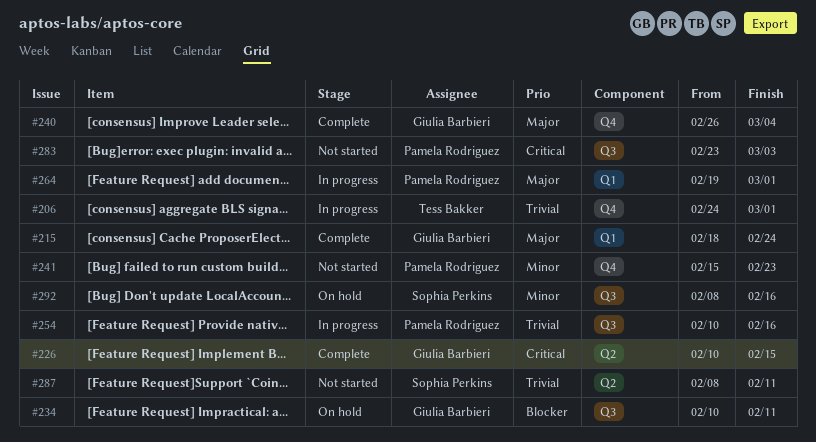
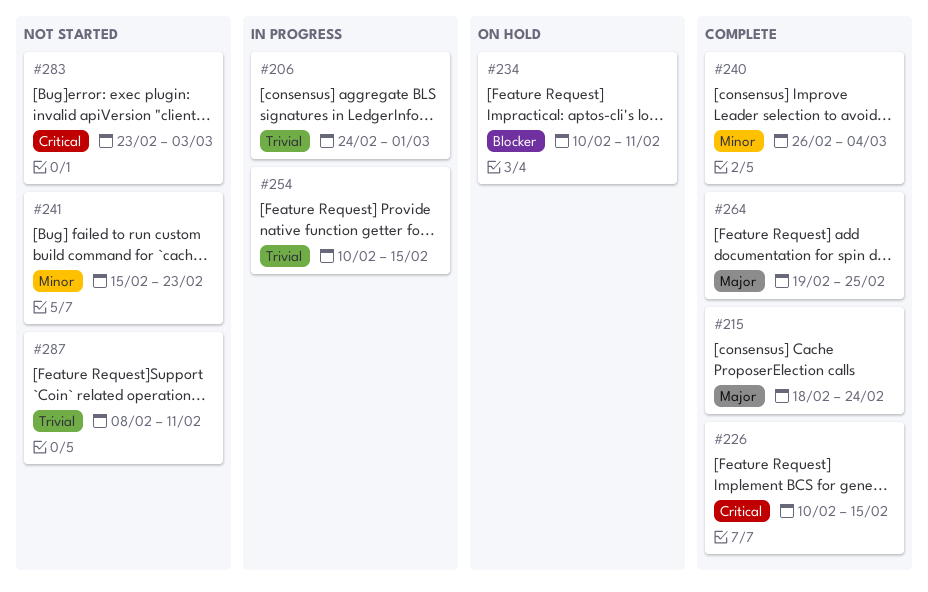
#240, priority: Major -> Minor
#254, due: Feb 16 -> Feb 15
#264, status: In progress -> Complete
#264, due: Mar 1 -> Feb 25
#292: present -> none

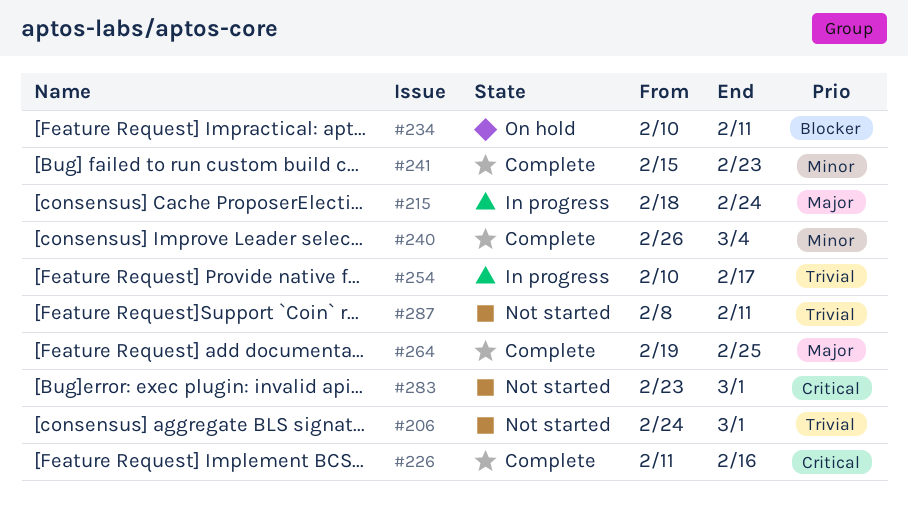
#206, status: In progress -> Not started
#215, status: Complete -> In progress
#226, start: Feb 10 -> Feb 11
#226, due: Feb 15 -> Feb 16
#241, status: Not started -> Complete
#254, due: Feb 15 -> Feb 17
#283, due: Mar 3 -> Mar 1

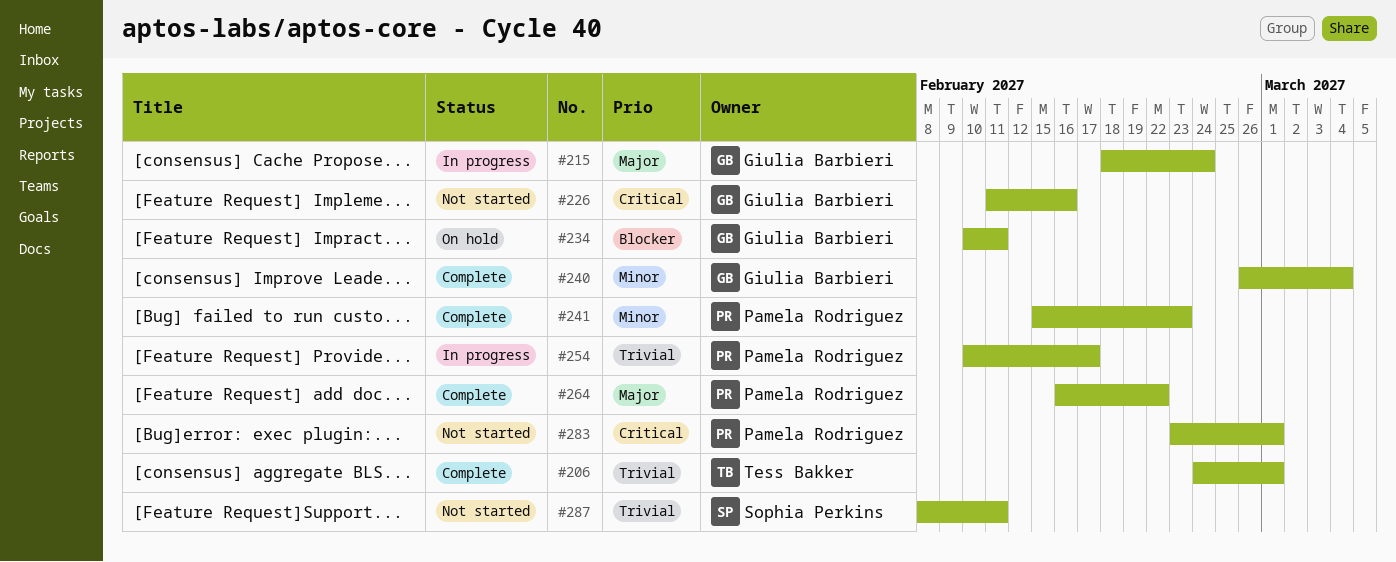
#206, status: Not started -> Complete
#226, status: Complete -> Not started
#264, start: Feb 19 -> Feb 16
#264, due: Feb 25 -> Feb 22

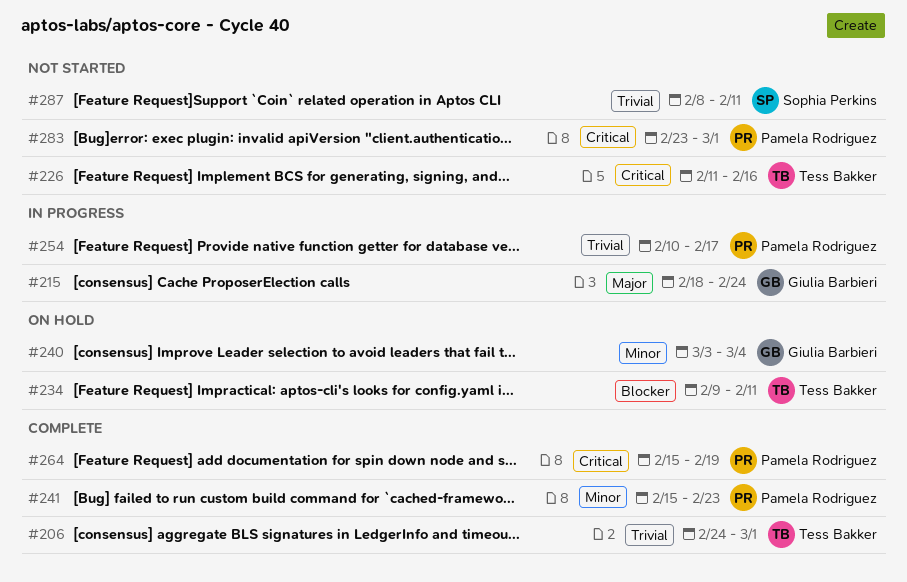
#226, owner: Giulia Barbieri -> Tess Bakker
#234, owner: Giulia Barbieri -> Tess Bakker
#234, start: Feb 10 -> Feb 9
#240, status: Complete -> On hold
#240, start: Feb 26 -> Mar 3
#264, priority: Major -> Critical
#264, start: Feb 16 -> Feb 15
#264, due: Feb 22 -> Feb 19

